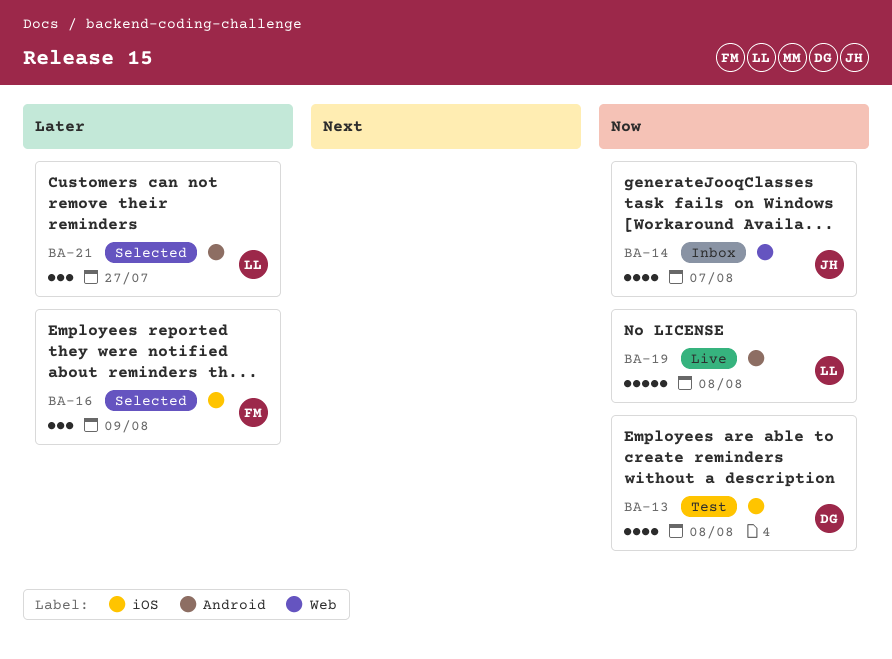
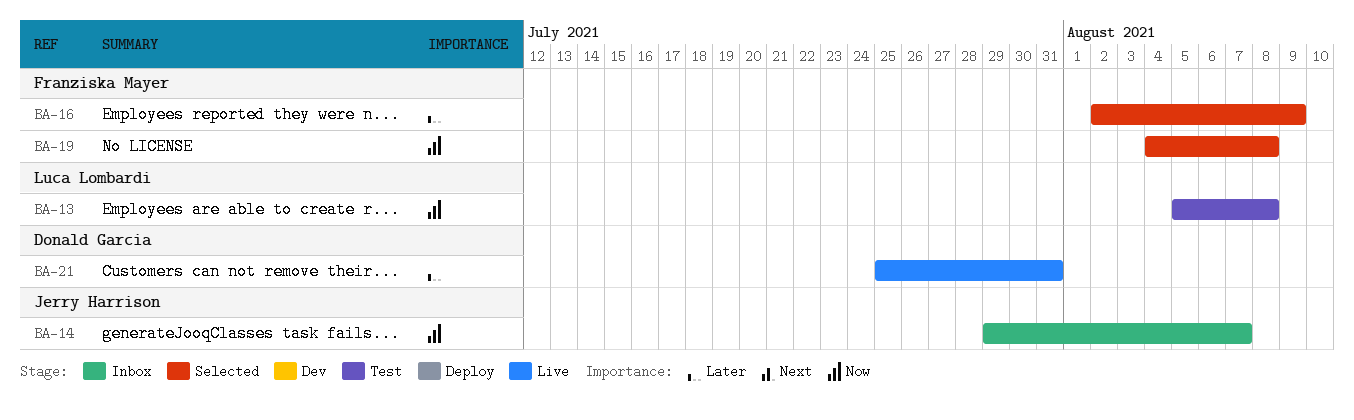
BA-13, owner: Donald Garcia -> Luca Lombardi
BA-19, status: Live -> Selected
BA-19, owner: Luca Lombardi -> Franziska Mayer
BA-21, status: Selected -> Live
BA-21, owner: Luca Lombardi -> Donald Garcia
BA-21, due: Jul 27 -> Jul 31

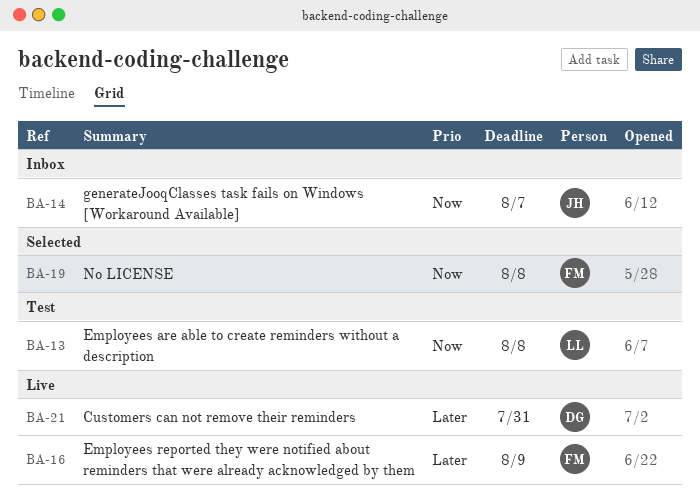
BA-16, status: Selected -> Live

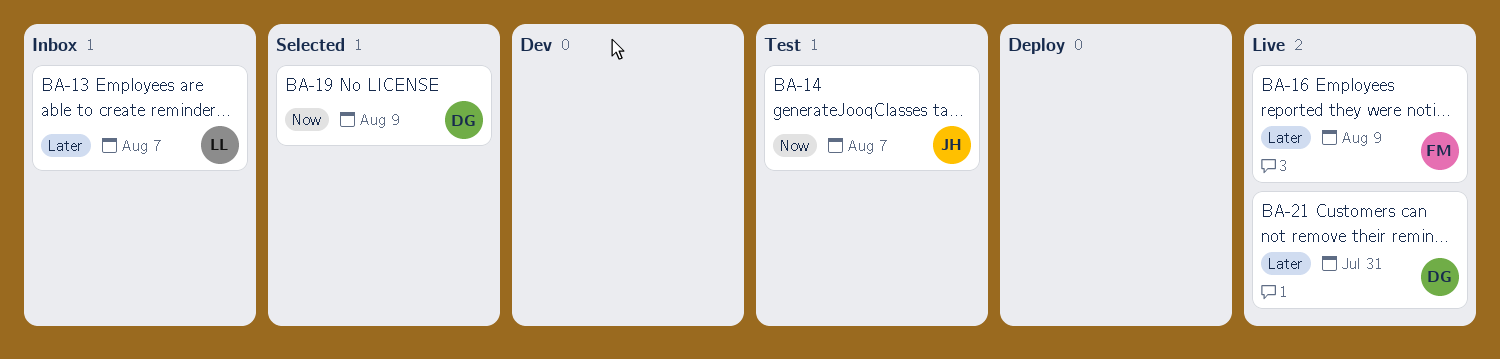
BA-13, status: Test -> Inbox
BA-13, priority: Now -> Later
BA-13, due: Aug 8 -> Aug 7
BA-14, status: Inbox -> Test
BA-19, owner: FM -> DG
BA-19, due: Aug 8 -> Aug 9

